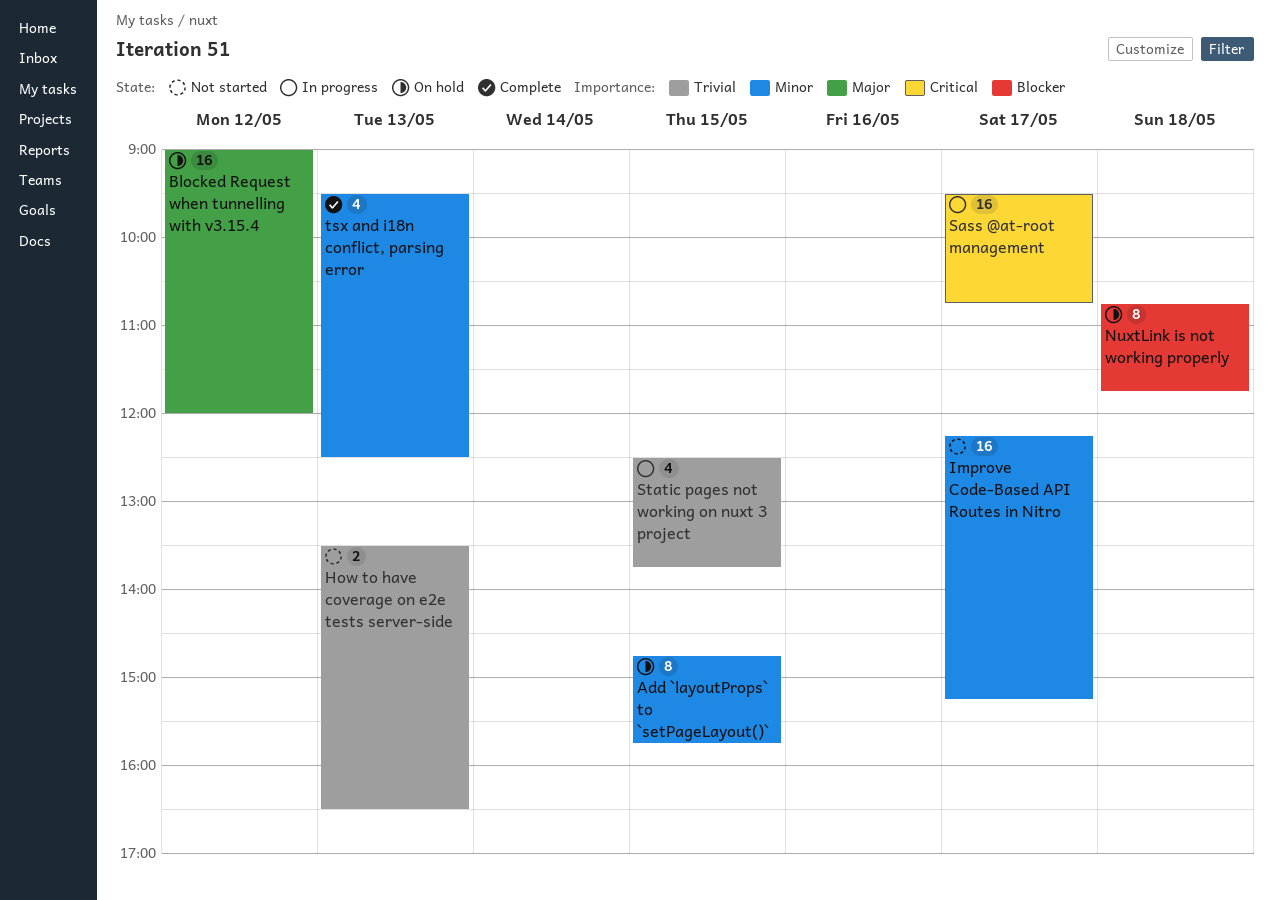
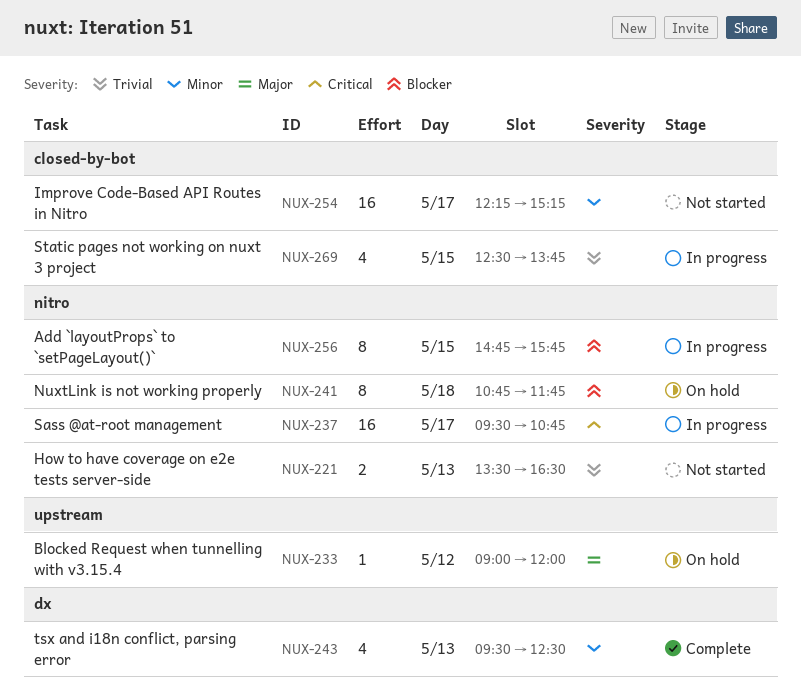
Add `layoutProps` to `setPageLayout()`, status: On hold -> In progress
Add `layoutProps` to `setPageLayout()`, priority: Minor -> Blocker
Blocked Request when tunnelling with v3.15.4, estimate: 16 -> 1

